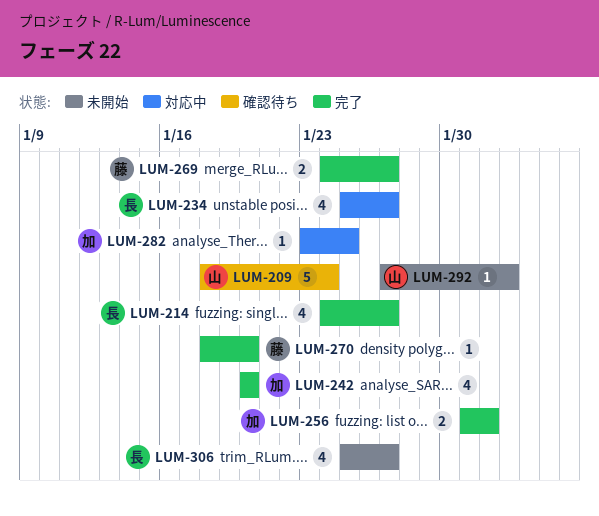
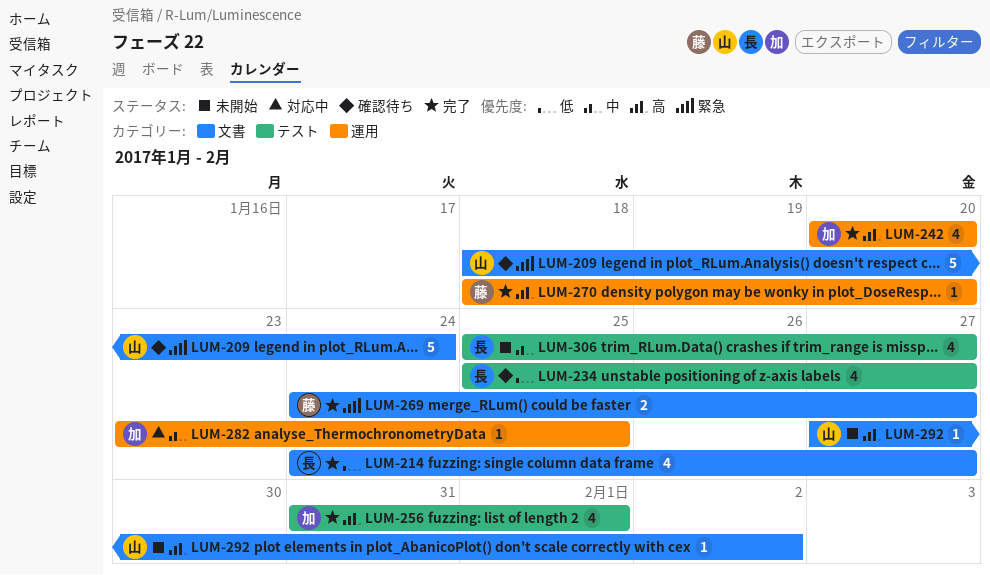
LUM-234, status: 対応中 -> 確認待ち
LUM-256, estimate: 2 -> 4

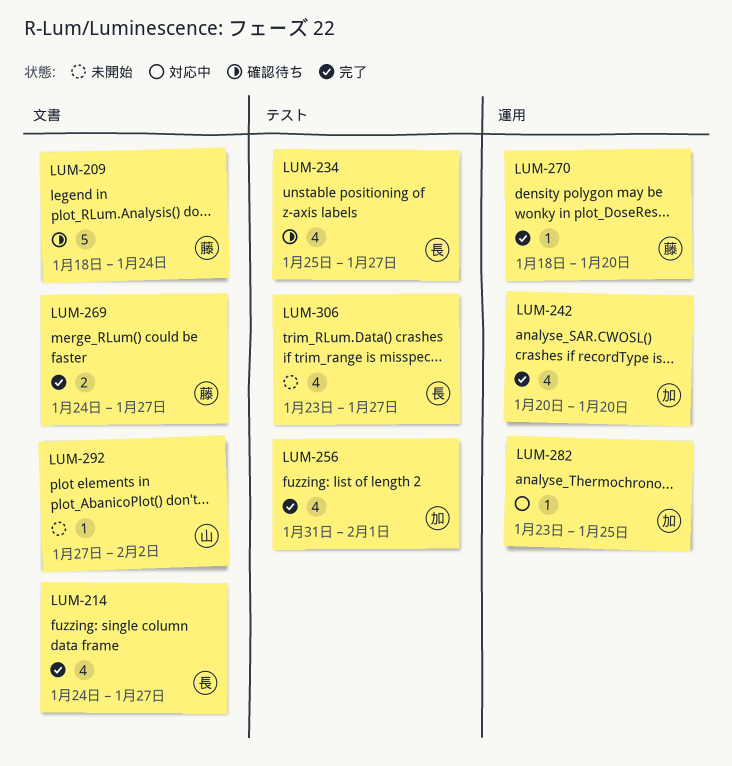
LUM-209, owner: 山 -> 藤
LUM-306, start: Jan 25 -> Jan 23

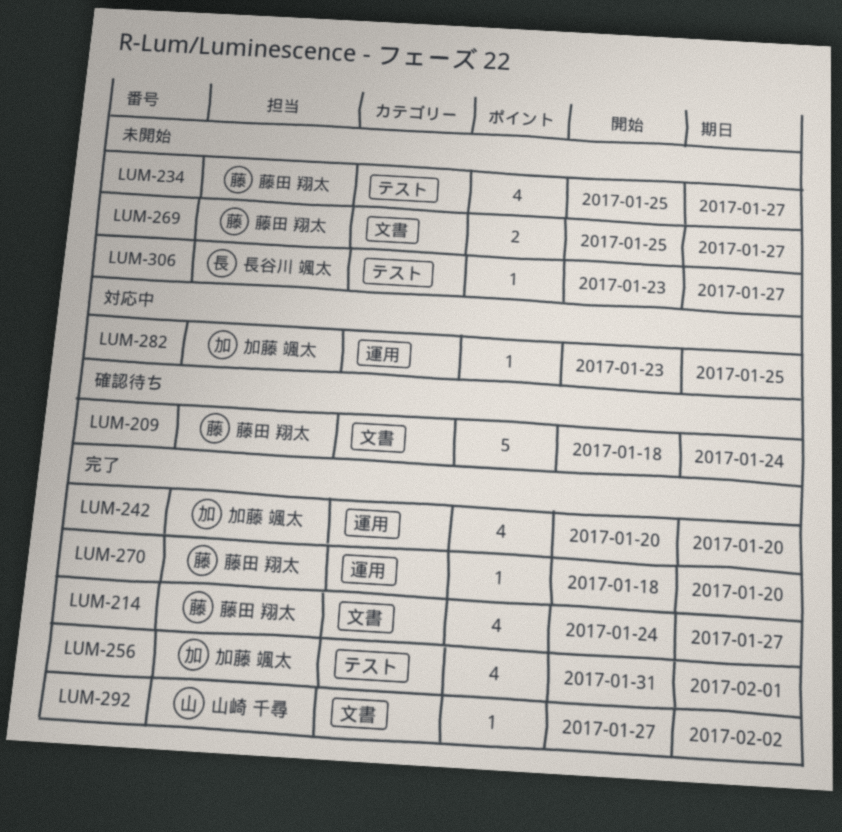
LUM-214, owner: 長谷川 颯太 -> 藤田 翔太
LUM-234, status: 確認待ち -> 未開始
LUM-234, owner: 長谷川 颯太 -> 藤田 翔太
LUM-269, status: 完了 -> 未開始
LUM-269, start: Jan 24 -> Jan 25
LUM-292, status: 未開始 -> 完了
LUM-306, estimate: 4 -> 1

